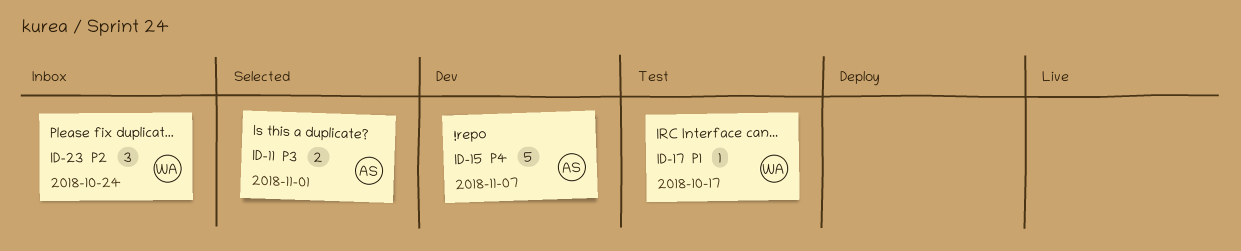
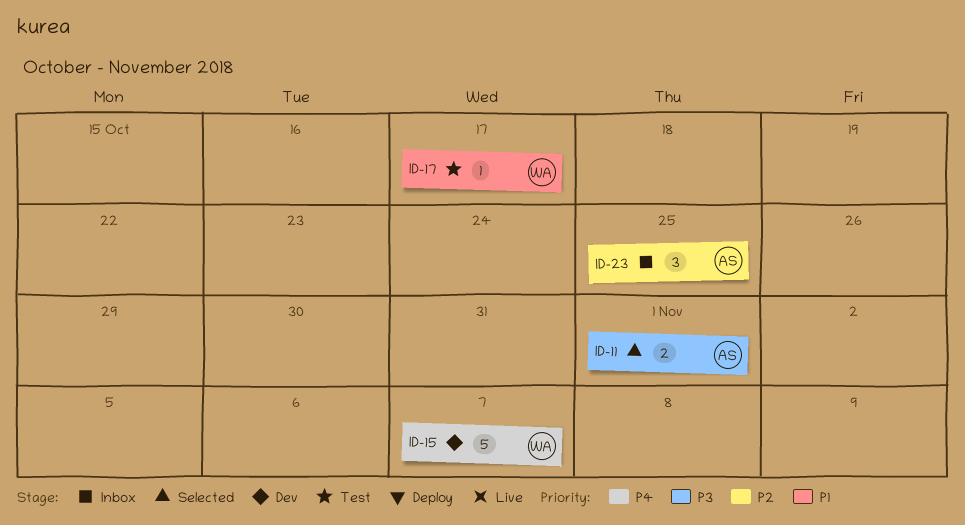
ID-15, owner: AS -> WA
ID-23, owner: WA -> AS
ID-23, due: Oct 24 -> Oct 25

